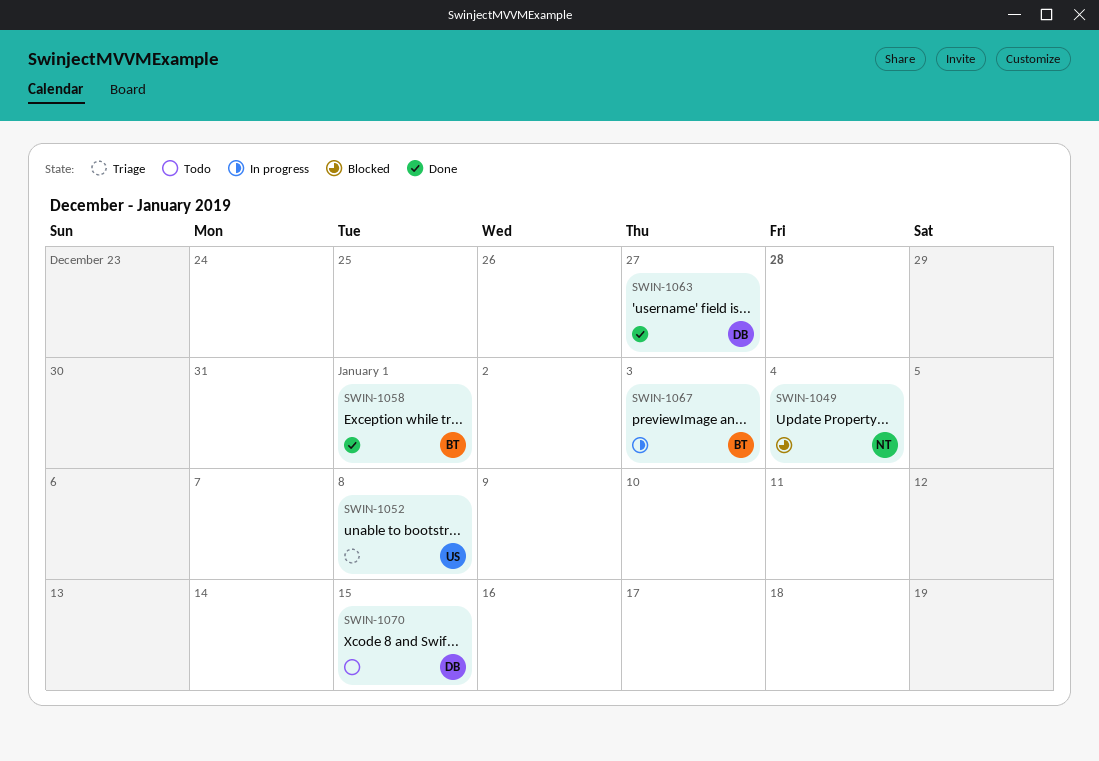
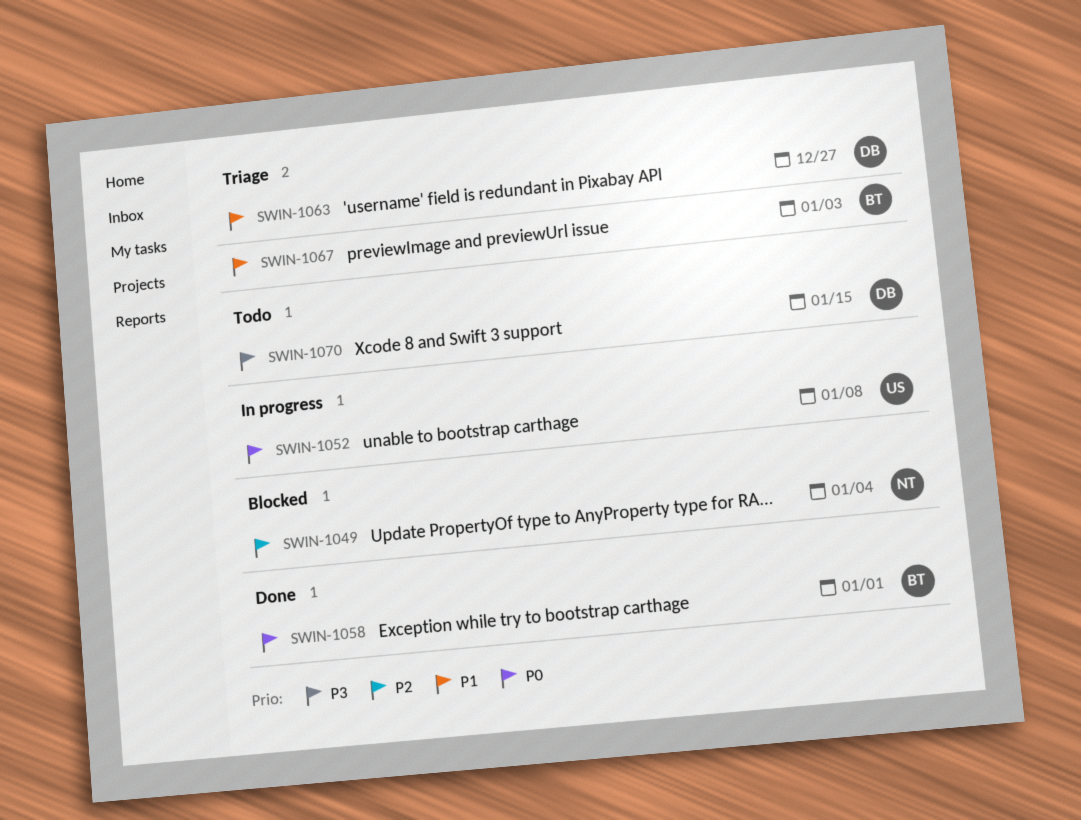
SWIN-1052, status: Triage -> In progress
SWIN-1063, status: Done -> Triage
SWIN-1067, status: In progress -> Triage

